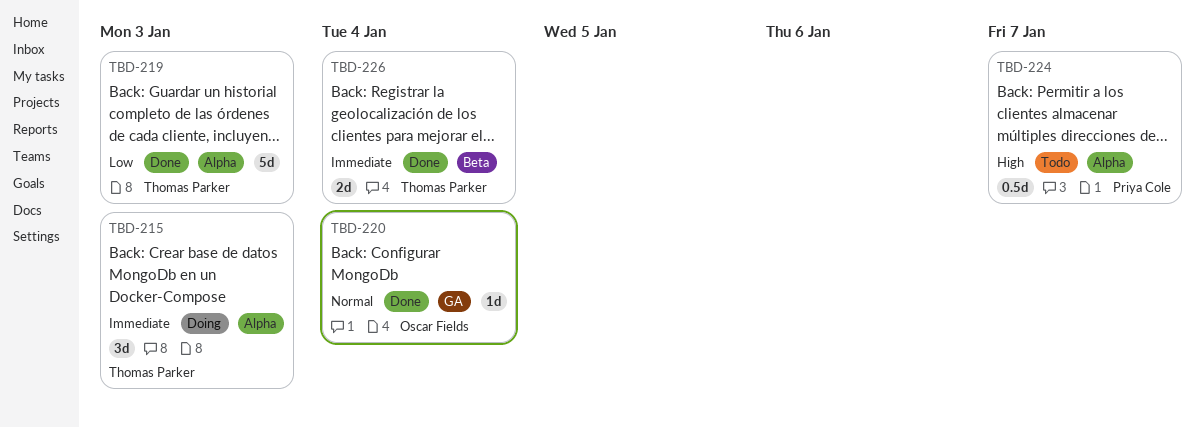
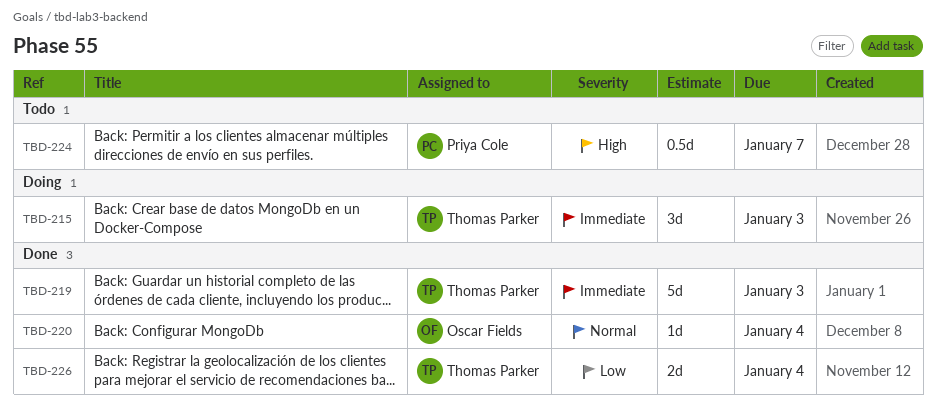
TBD-219, priority: Low -> Immediate
TBD-226, priority: Immediate -> Low

